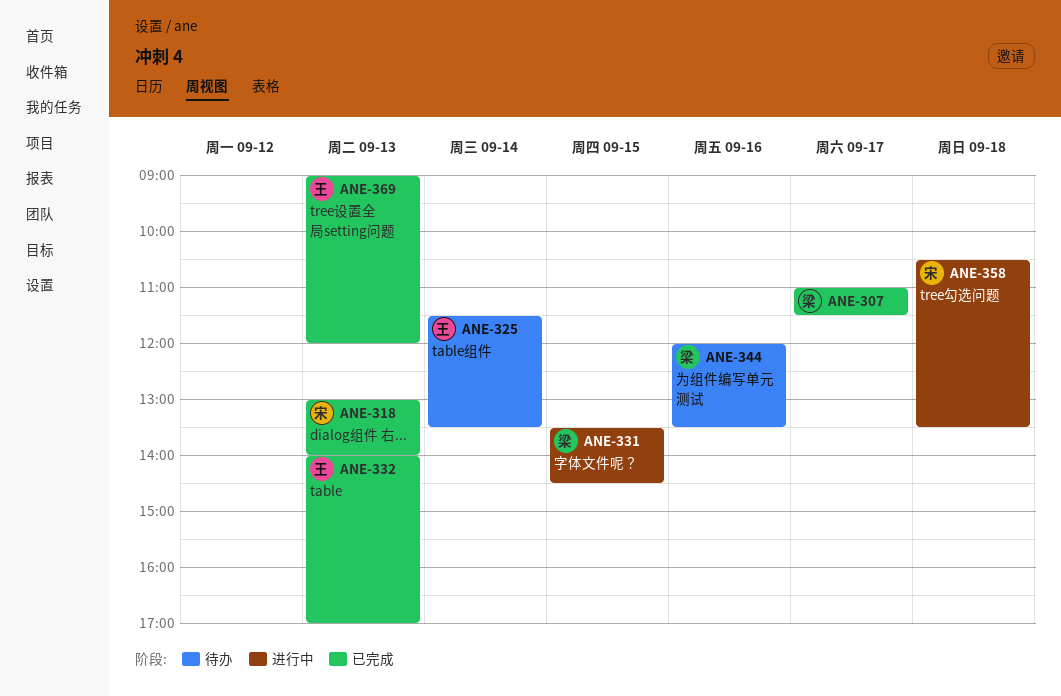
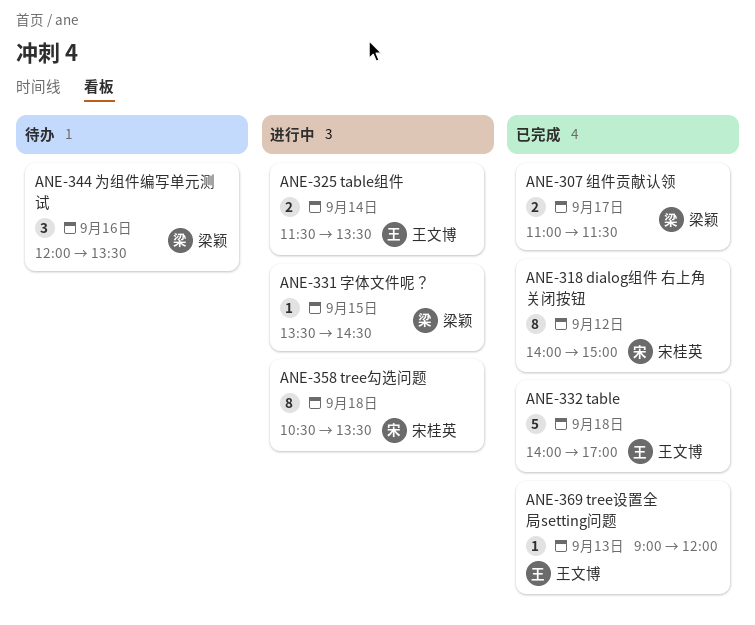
ANE-318, day: Sep 13 -> Sep 12
ANE-318, begins: 13:00 -> 14:00
ANE-318, ends: 14:00 -> 15:00
ANE-325, status: 待办 -> 进行中
ANE-332, day: Sep 13 -> Sep 18

